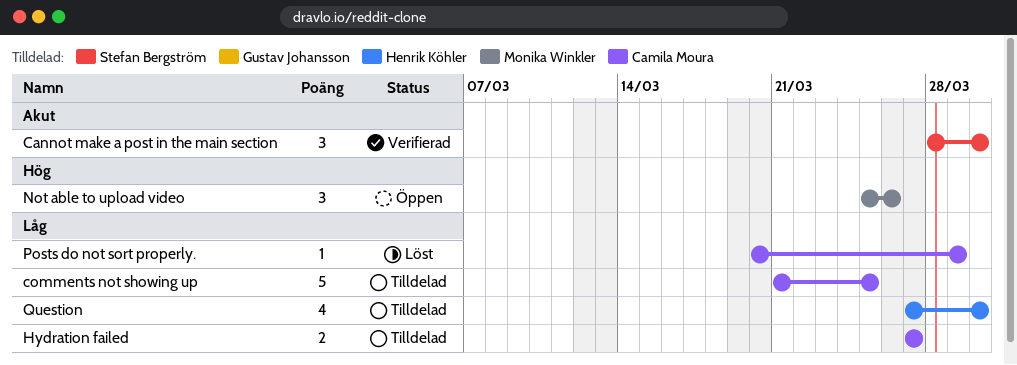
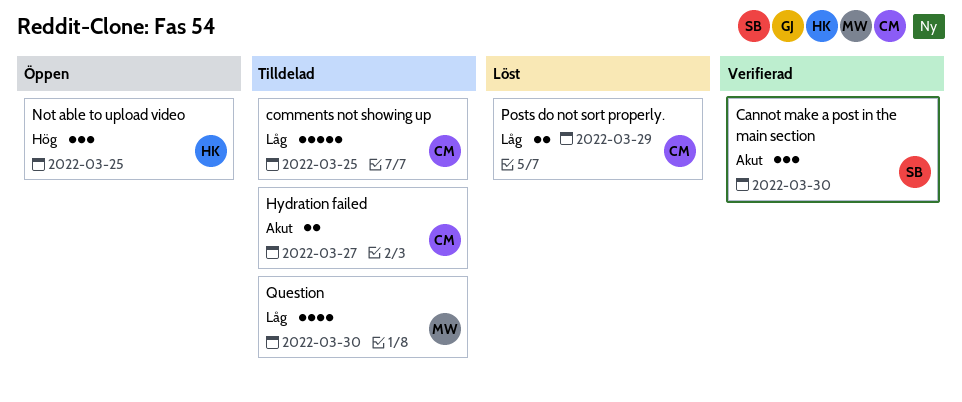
Hydration failed, priority: Låg -> Akut
Not able to upload video, owner: Monika Winkler -> Henrik Köhler
Not able to upload video, due: Mar 26 -> Mar 25
Posts do not sort properly., estimate: 1 -> 2
Question, owner: Henrik Köhler -> Monika Winkler

